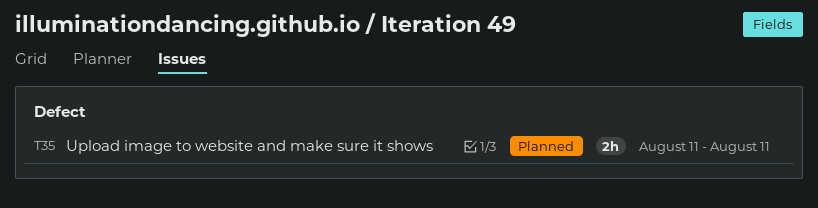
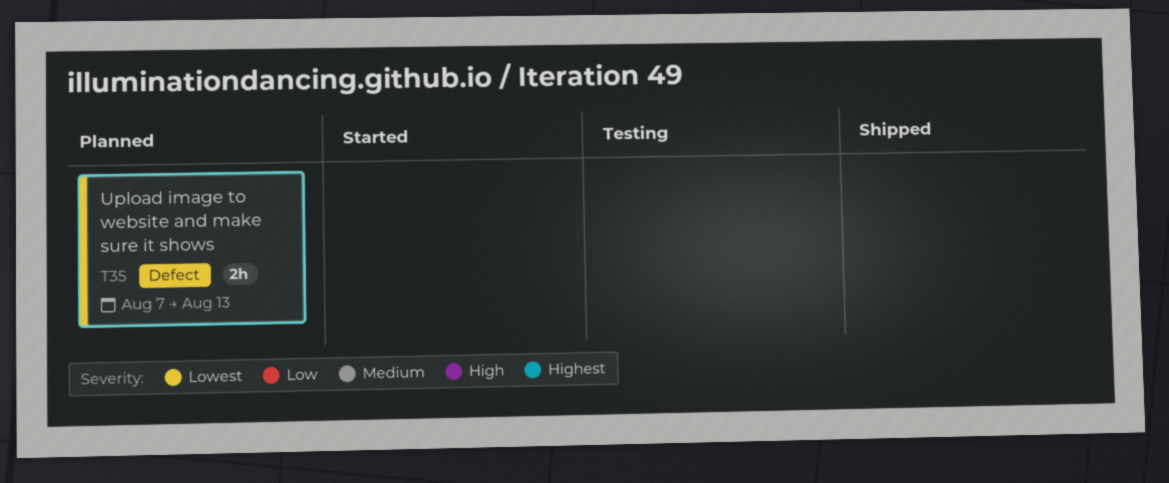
T35, start: Aug 11 -> Aug 7
T35, due: Aug 11 -> Aug 13

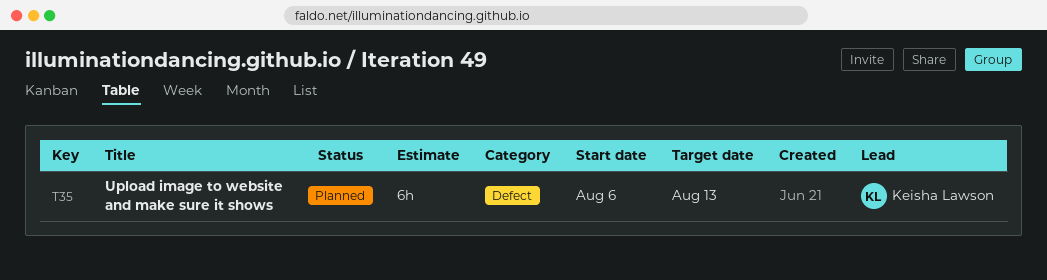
T35, estimate: 2h -> 6h
T35, start: Aug 7 -> Aug 6

